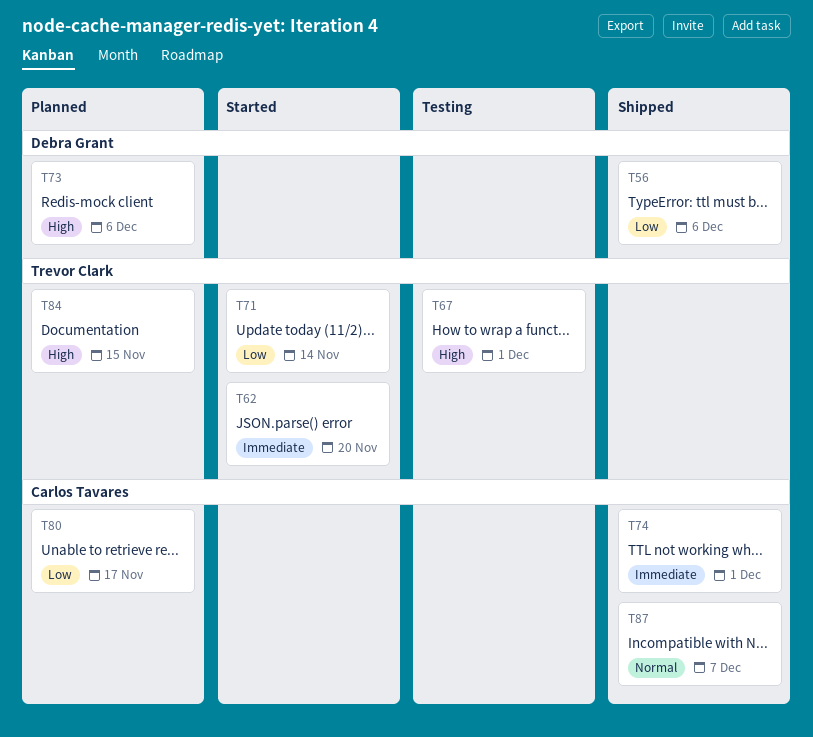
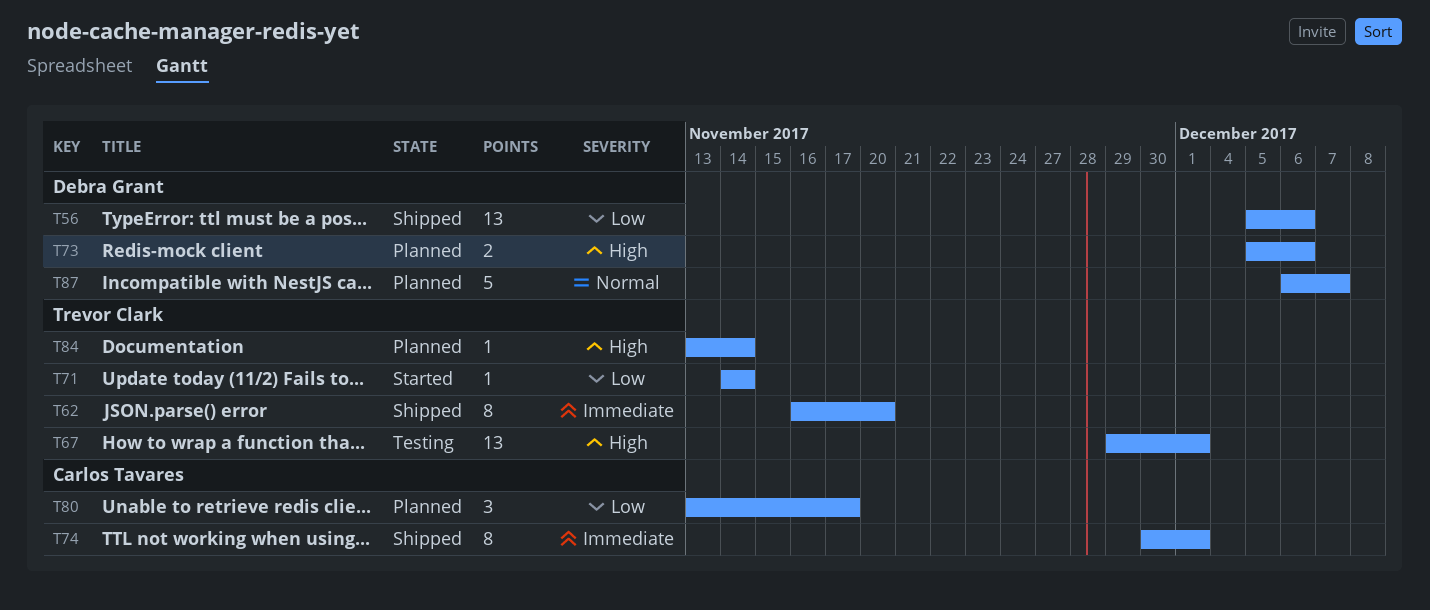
T62, status: Started -> Shipped
T84, due: Nov 15 -> Nov 14
T87, status: Shipped -> Planned
T87, owner: Carlos Tavares -> Debra Grant

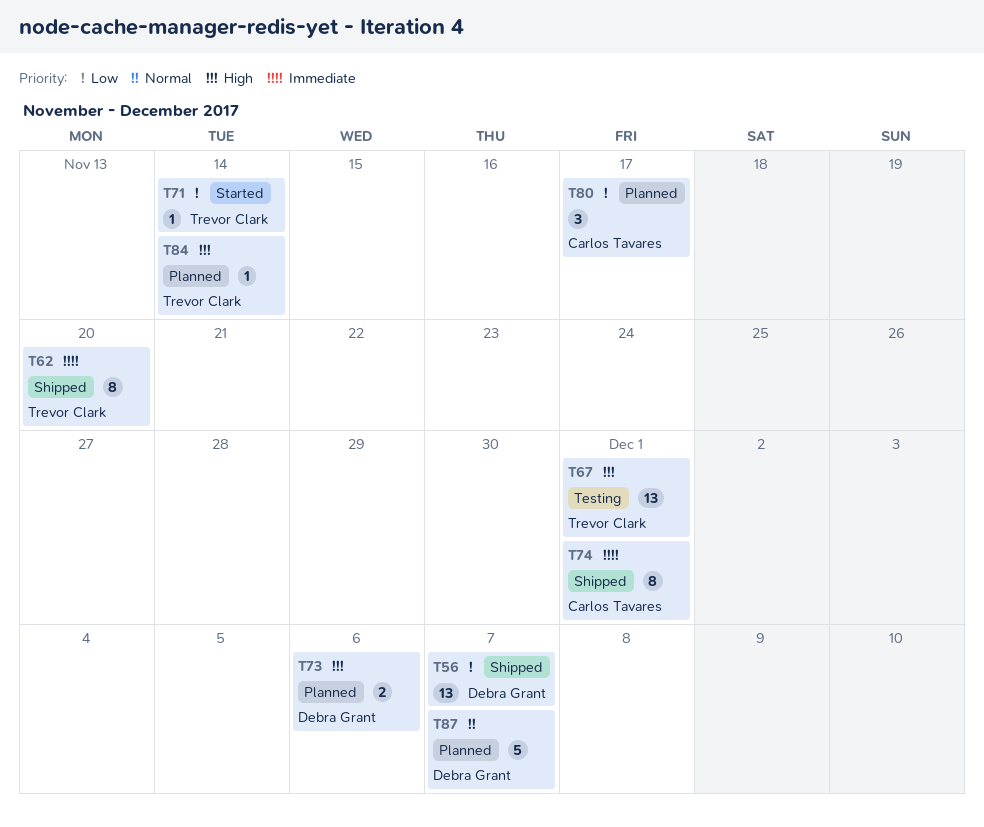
T56, due: Dec 6 -> Dec 7

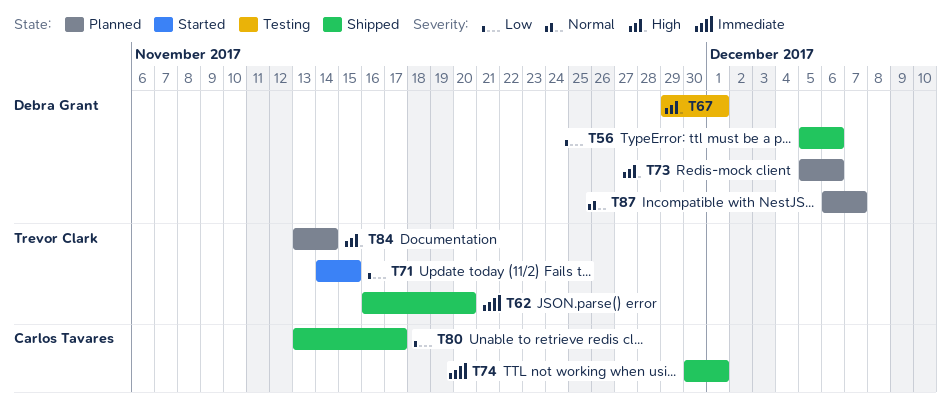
T56, due: Dec 7 -> Dec 6
T67, owner: Trevor Clark -> Debra Grant
T71, due: Nov 14 -> Nov 15
T80, status: Planned -> Shipped

